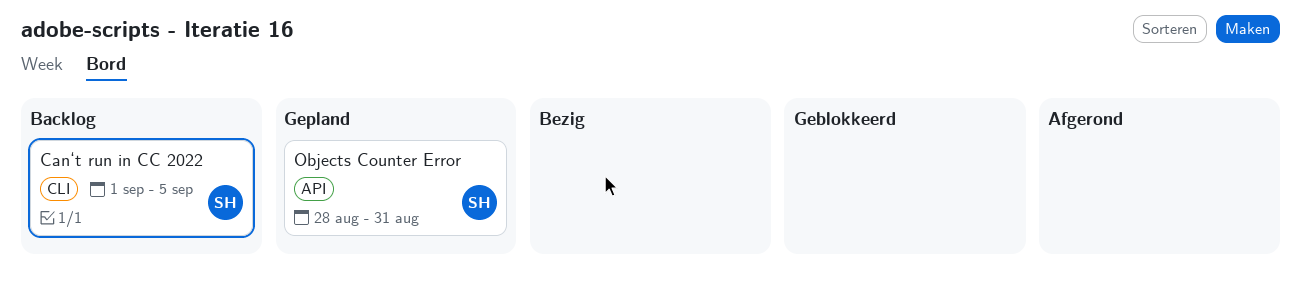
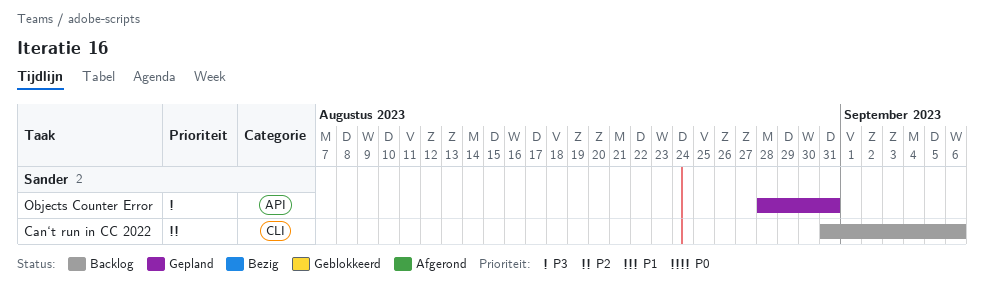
Can‘t run in CC 2022, start: Sep 1 -> Aug 31
Can‘t run in CC 2022, due: Sep 5 -> Sep 6

